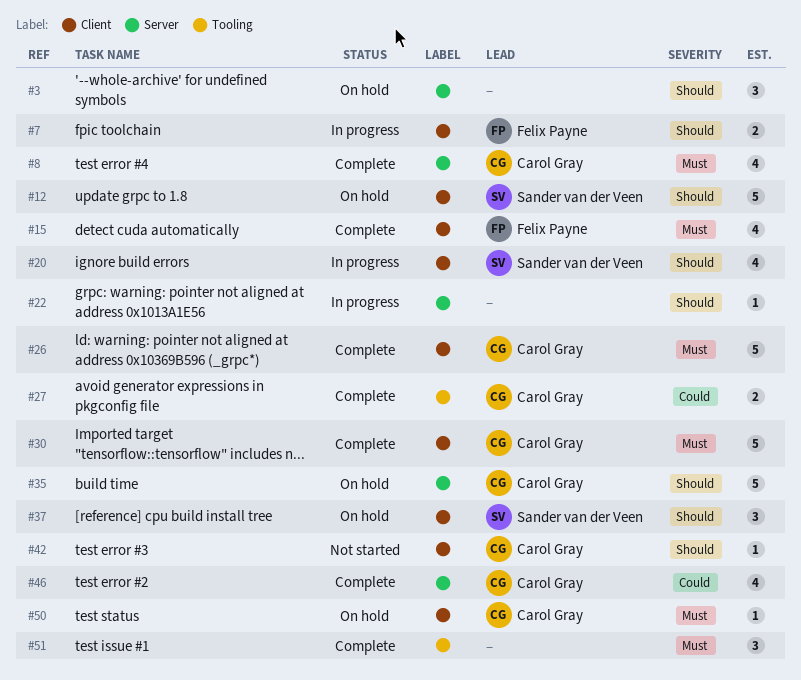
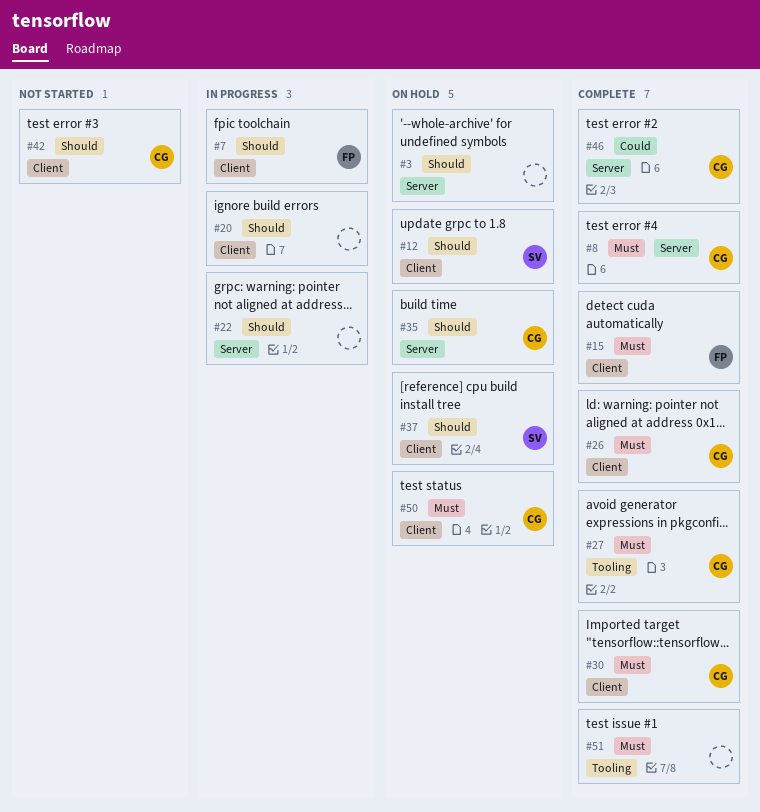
#20, owner: Sander van der Veen -> none
#27, priority: Could -> Must

